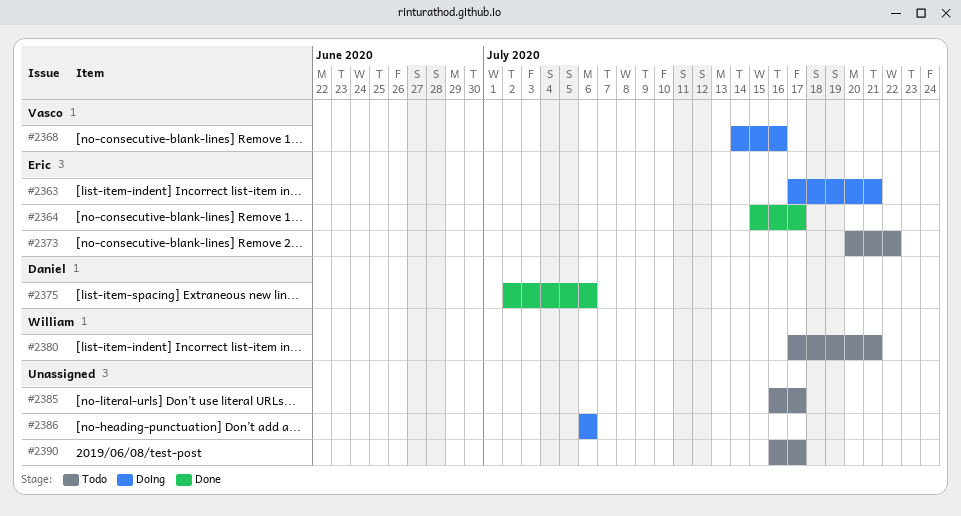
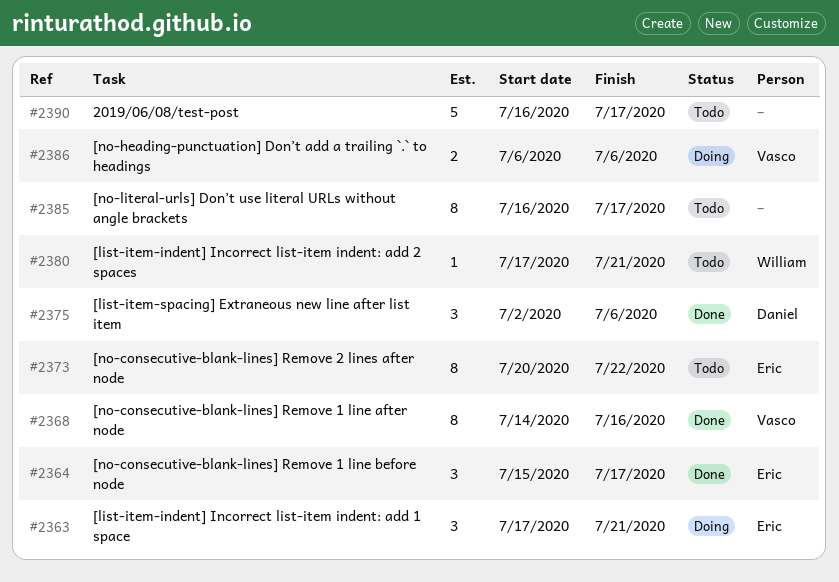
#2368, status: Doing -> Done
#2386, owner: none -> Vasco

